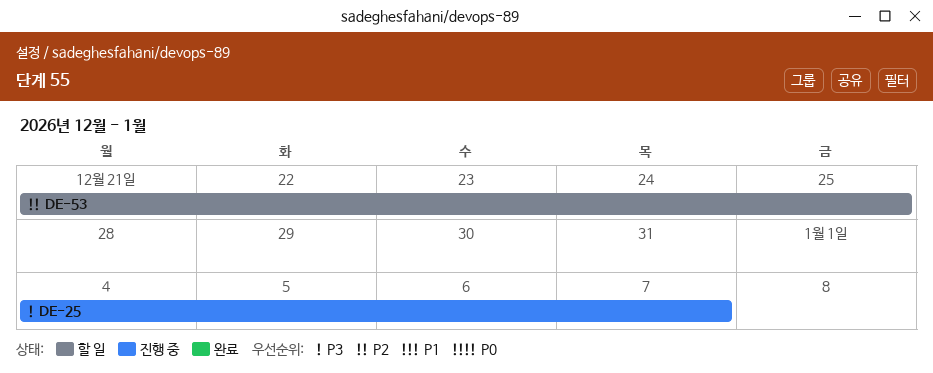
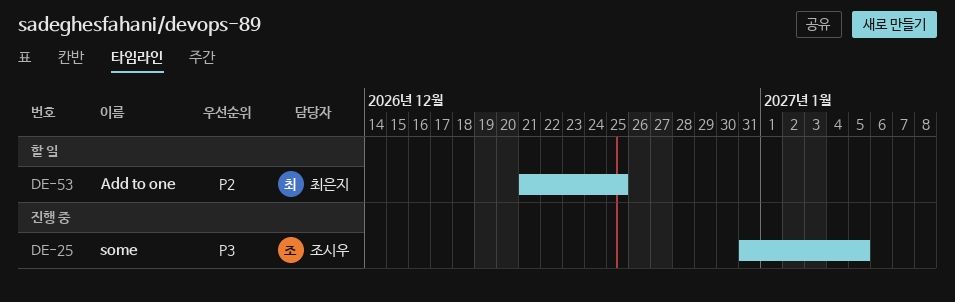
DE-25, start: Jan 4 -> Dec 31
DE-25, due: Jan 7 -> Jan 5

